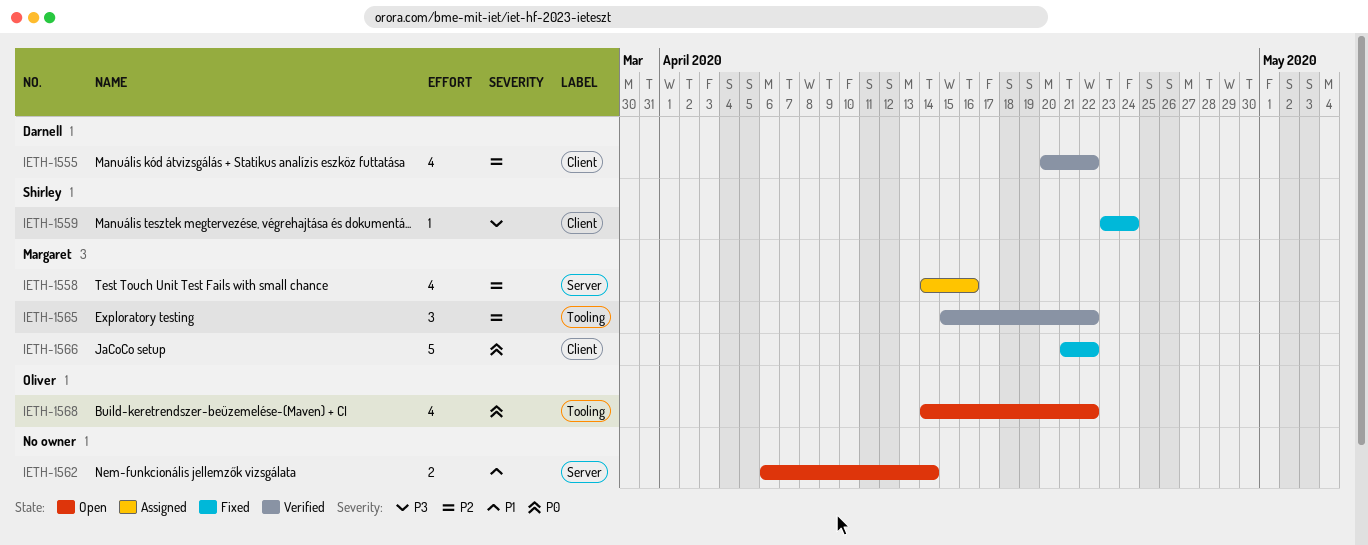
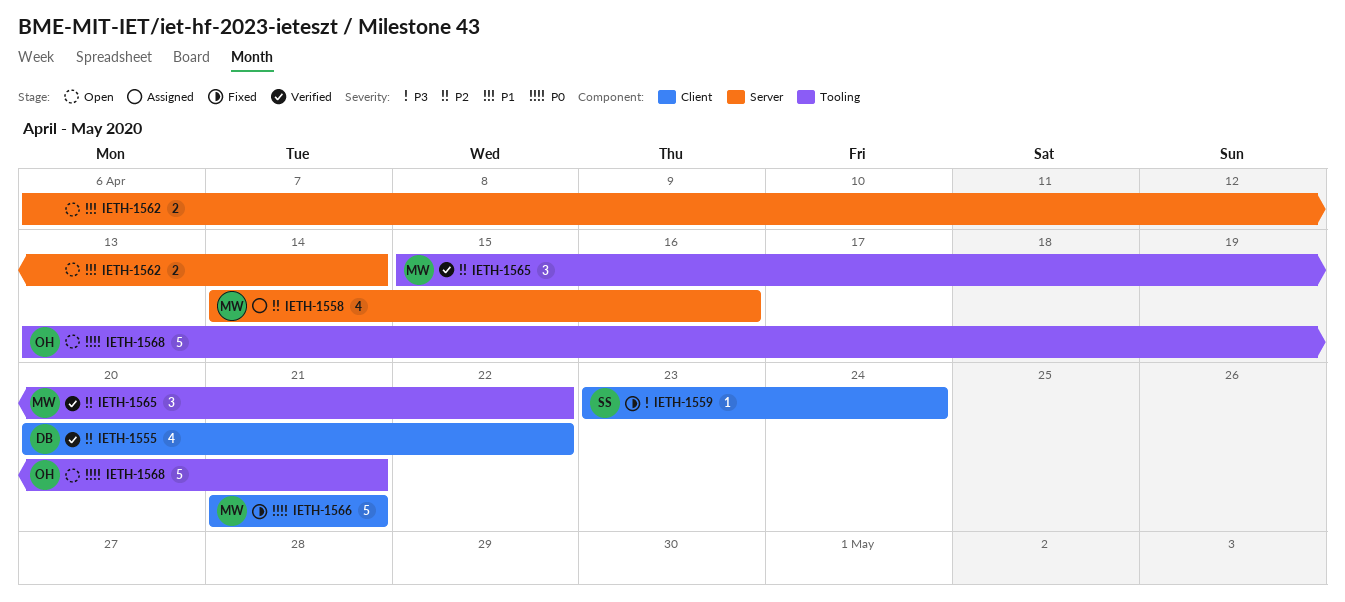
IETH-1566, due: Apr 22 -> Apr 21
IETH-1568, estimate: 4 -> 5
IETH-1568, start: Apr 14 -> Apr 13
IETH-1568, due: Apr 22 -> Apr 21

